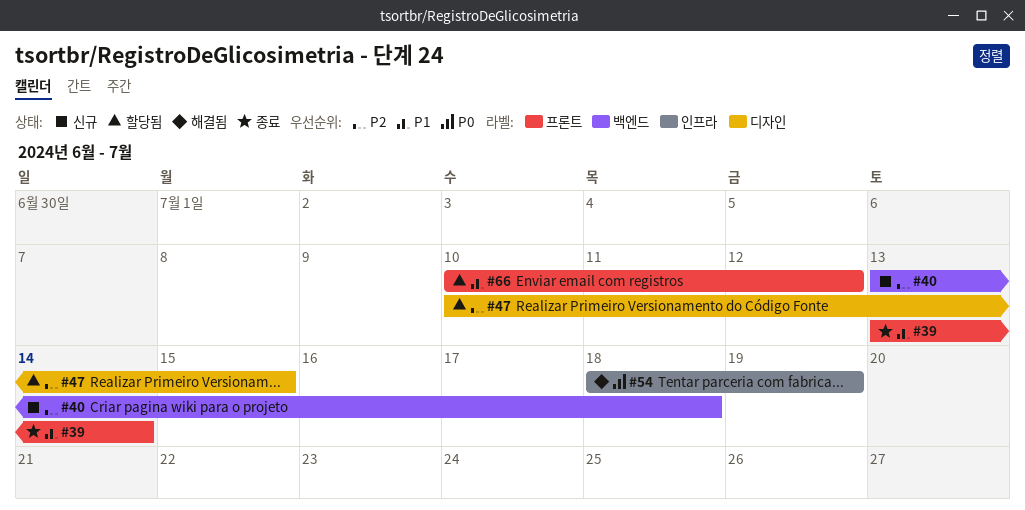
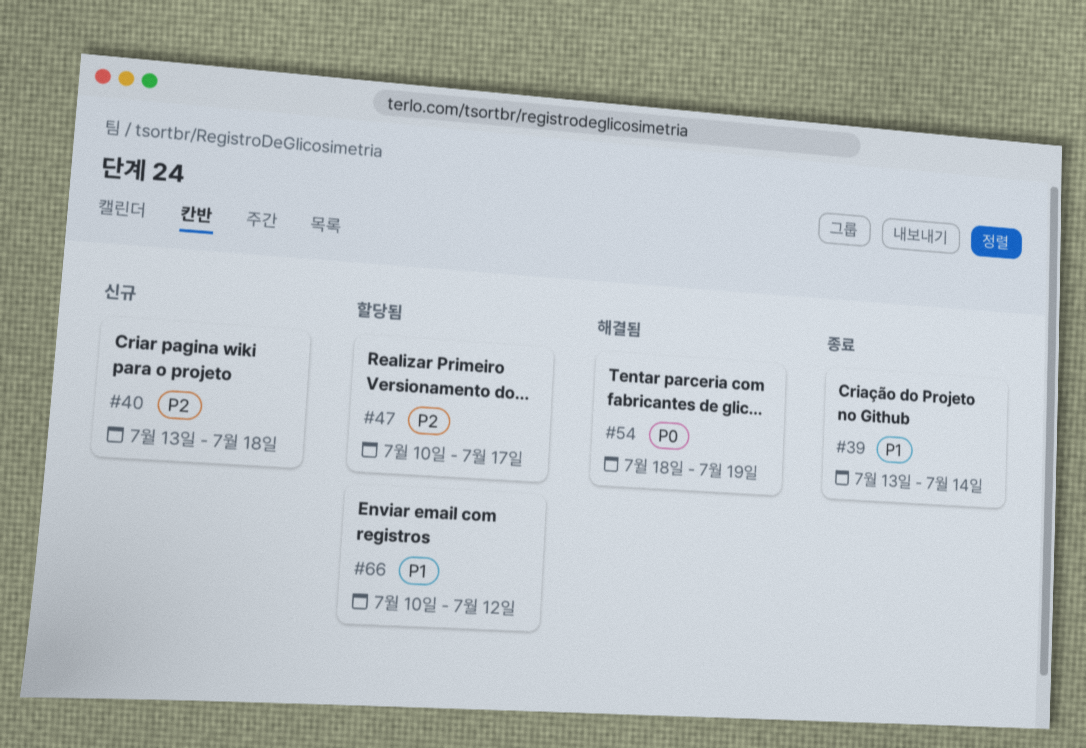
#47, due: Jul 15 -> Jul 17

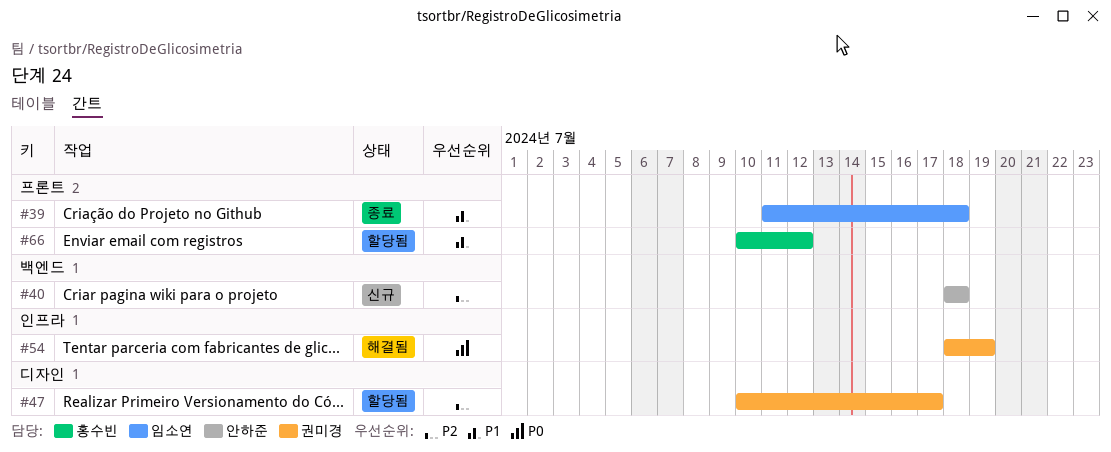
#39, start: Jul 13 -> Jul 11
#39, due: Jul 14 -> Jul 18
#40, start: Jul 13 -> Jul 18

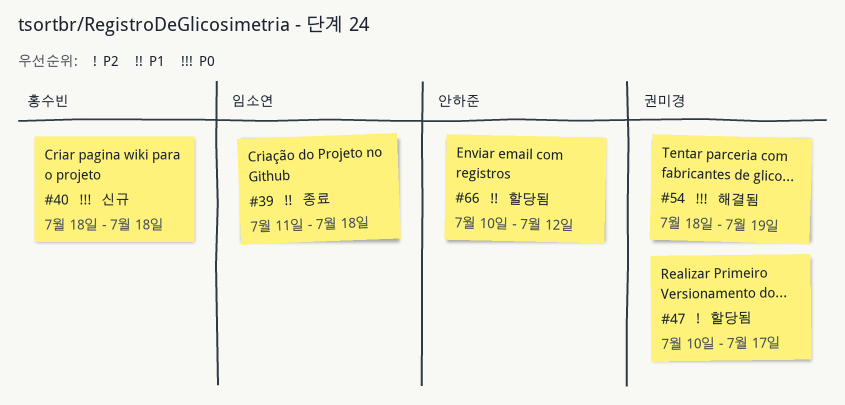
#40, owner: 안하준 -> 홍수빈
#40, priority: P2 -> P0
#66, owner: 홍수빈 -> 안하준

